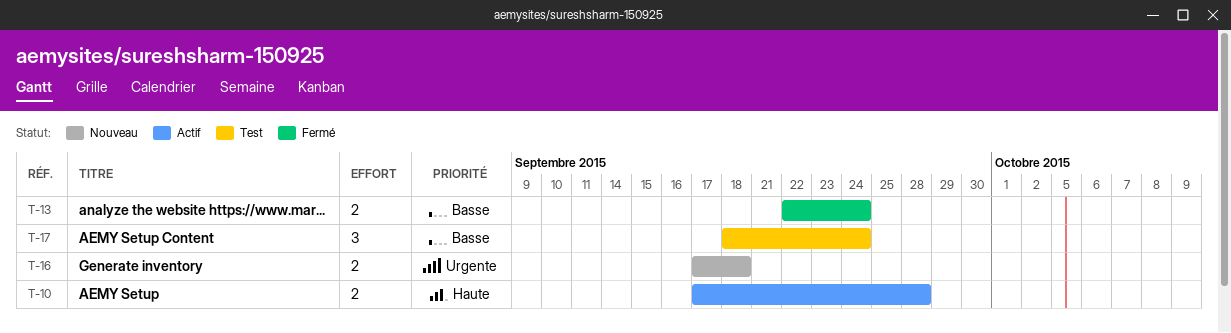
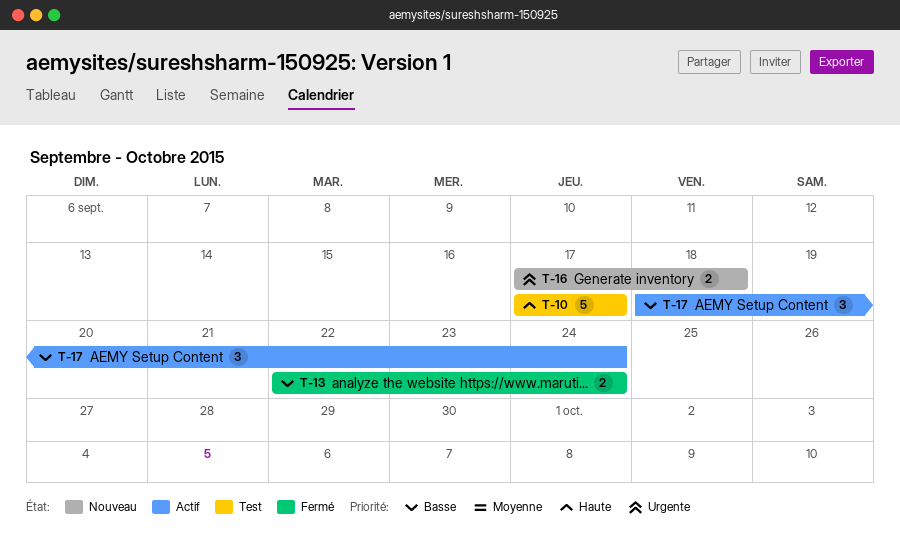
T-10, status: Actif -> Test
T-10, estimate: 2 -> 5
T-10, due: Sep 28 -> Sep 17
T-17, status: Test -> Actif

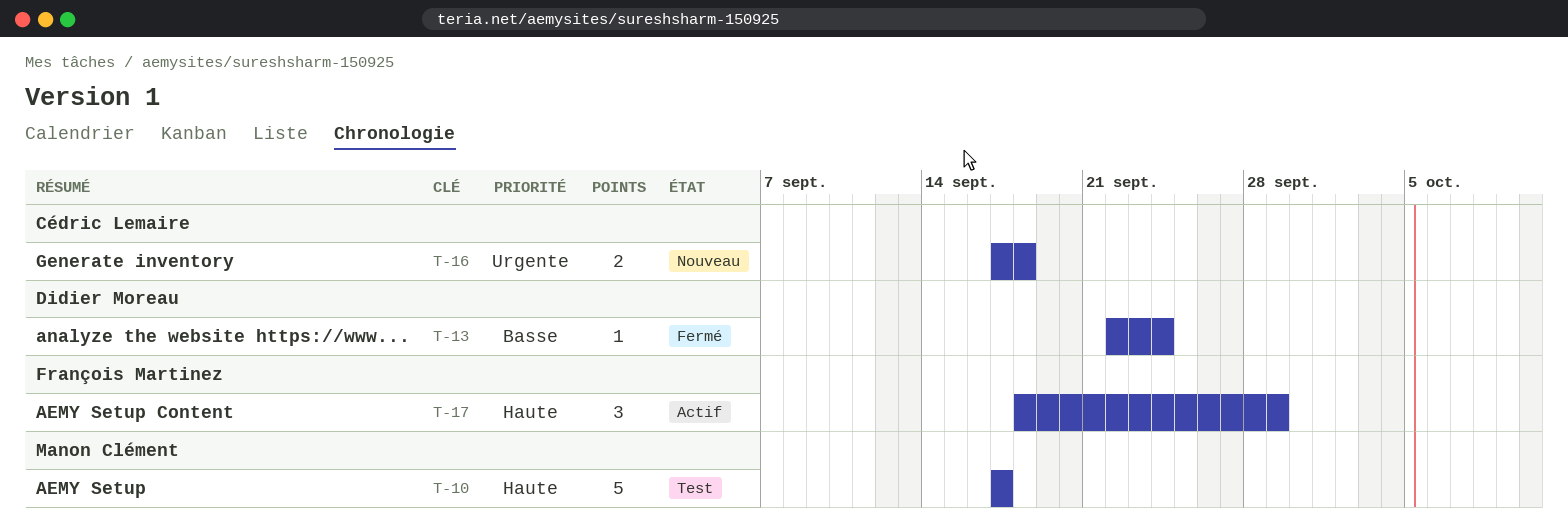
T-13, estimate: 2 -> 1
T-17, priority: Basse -> Haute
T-17, due: Sep 24 -> Sep 29

